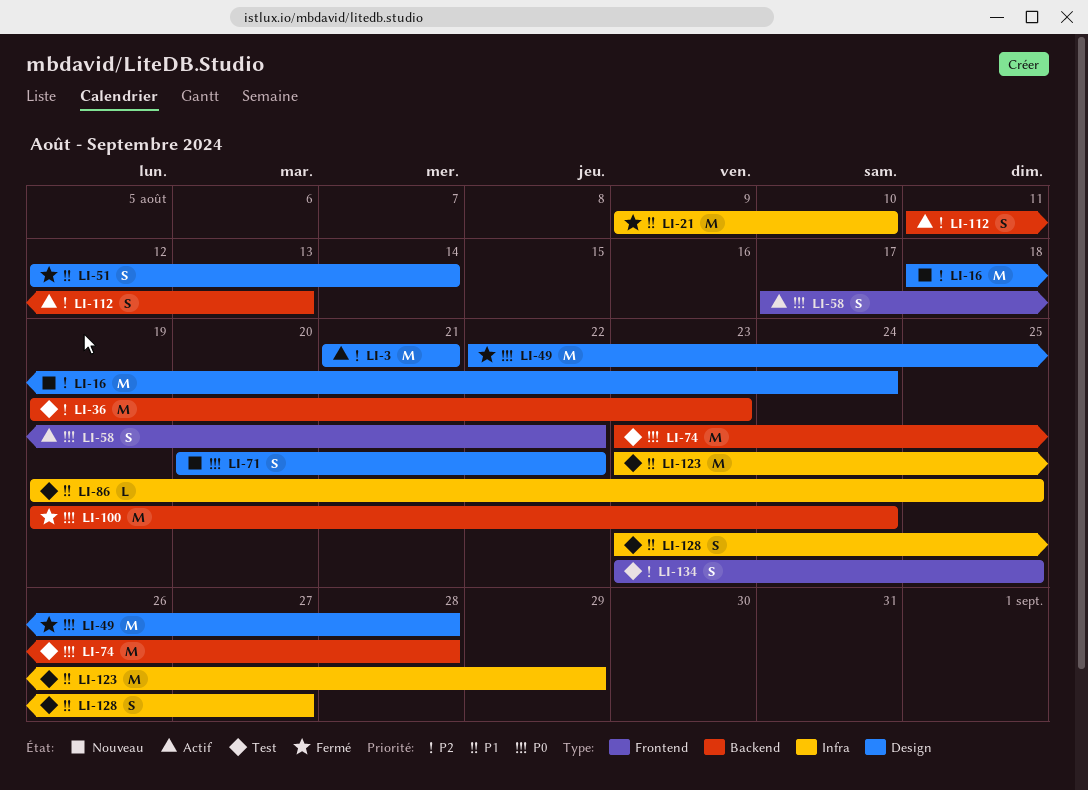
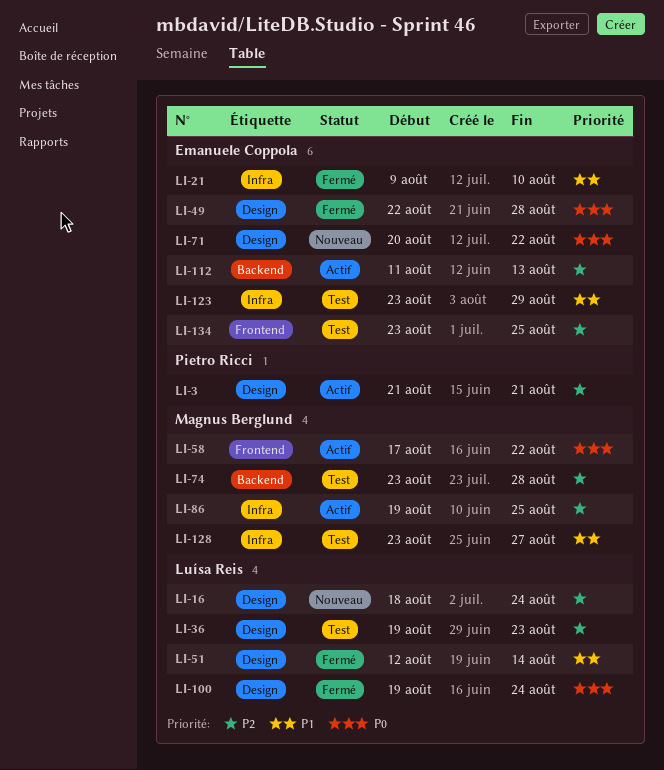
LI-36, label: Backend -> Design
LI-74, priority: P0 -> P2
LI-86, status: Test -> Actif
LI-86, priority: P1 -> P2
LI-100, label: Backend -> Design

